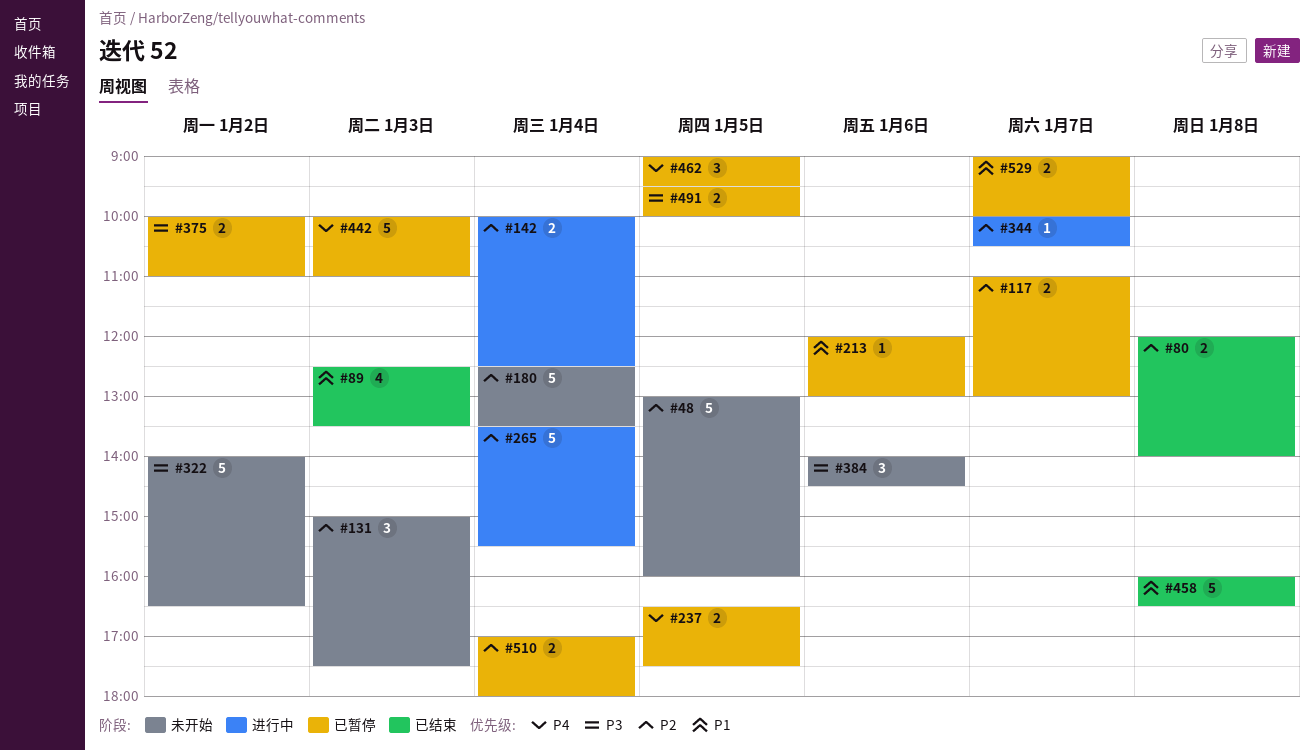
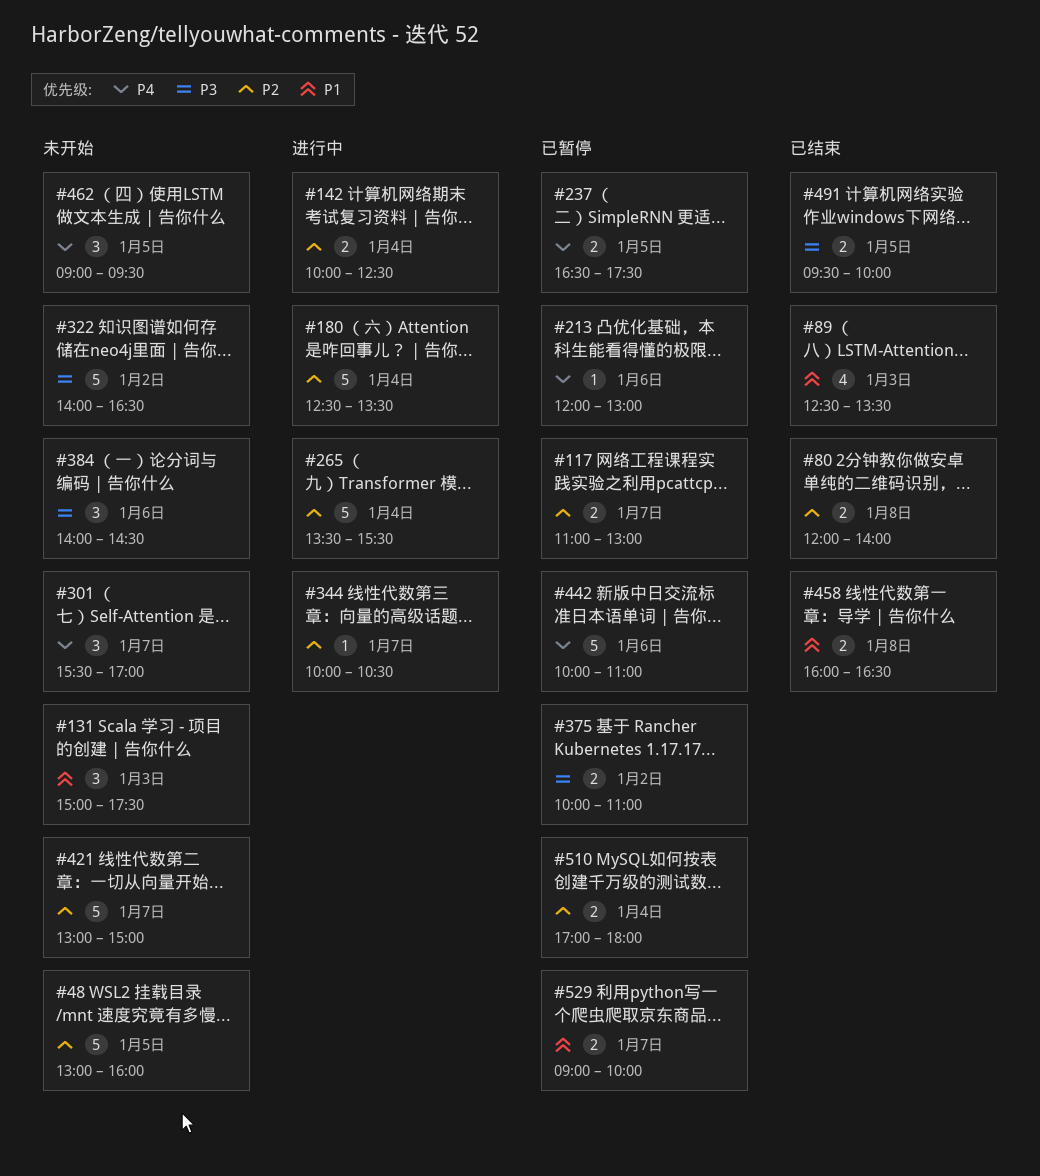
#131, priority: P2 -> P1
#180, status: 未开始 -> 进行中
#213, priority: P1 -> P4
#301: none -> present
#421: none -> present
#442, day: Jan 3 -> Jan 6
#458, estimate: 5 -> 2
#462, status: 已暂停 -> 未开始
#491, status: 已暂停 -> 已结束

